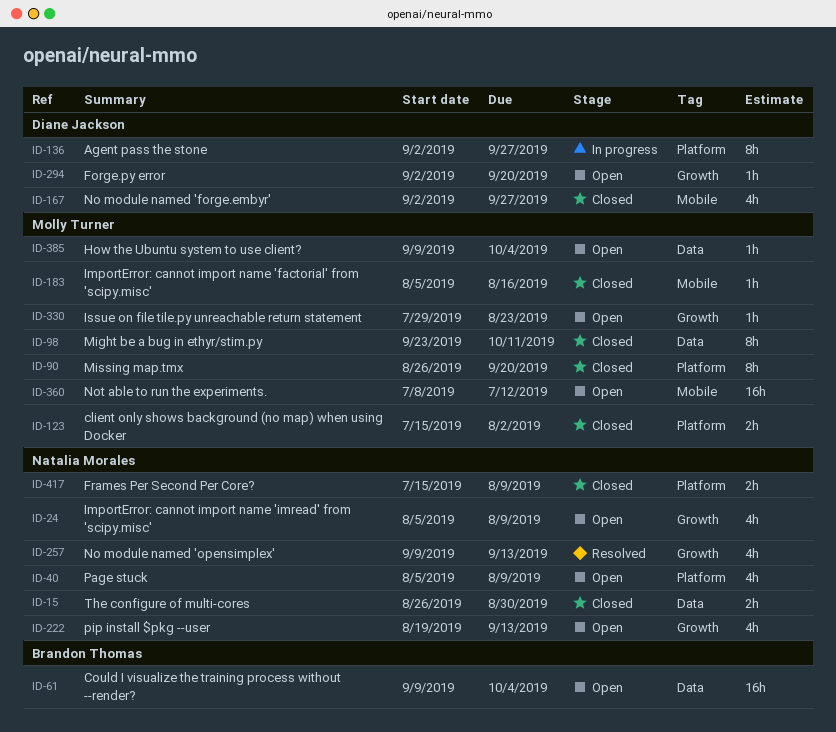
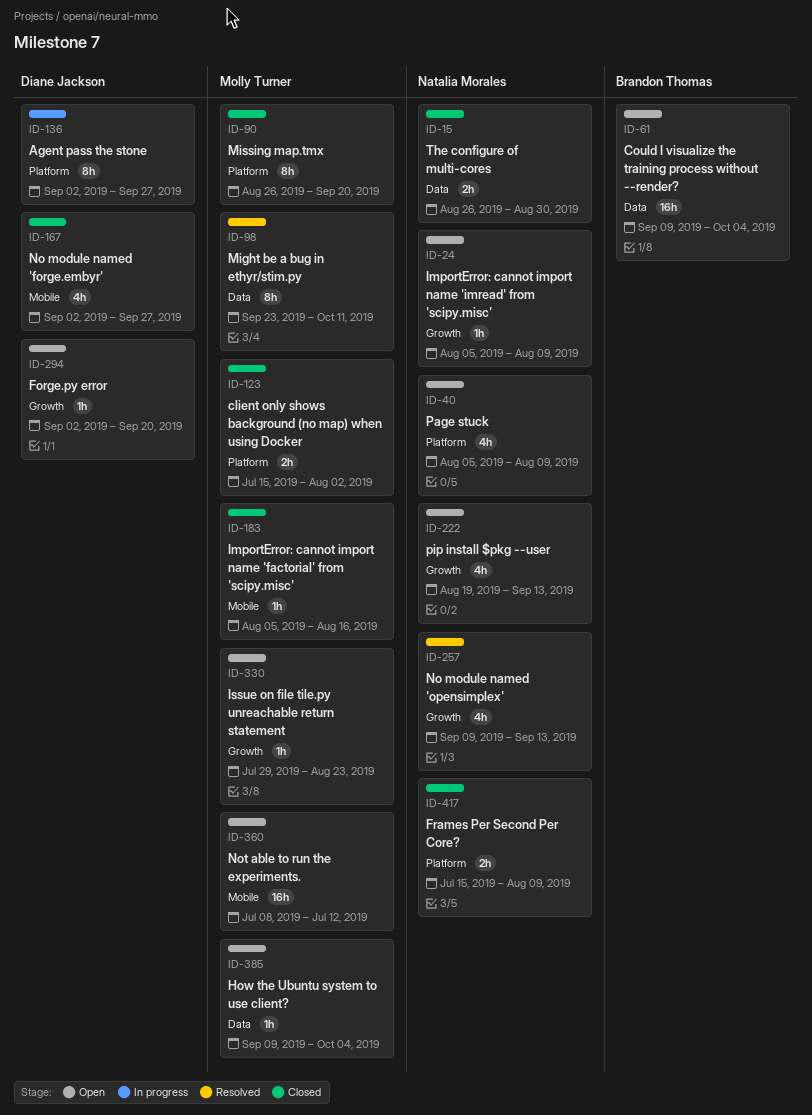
ID-24, estimate: 4h -> 1h
ID-98, status: Closed -> Resolved

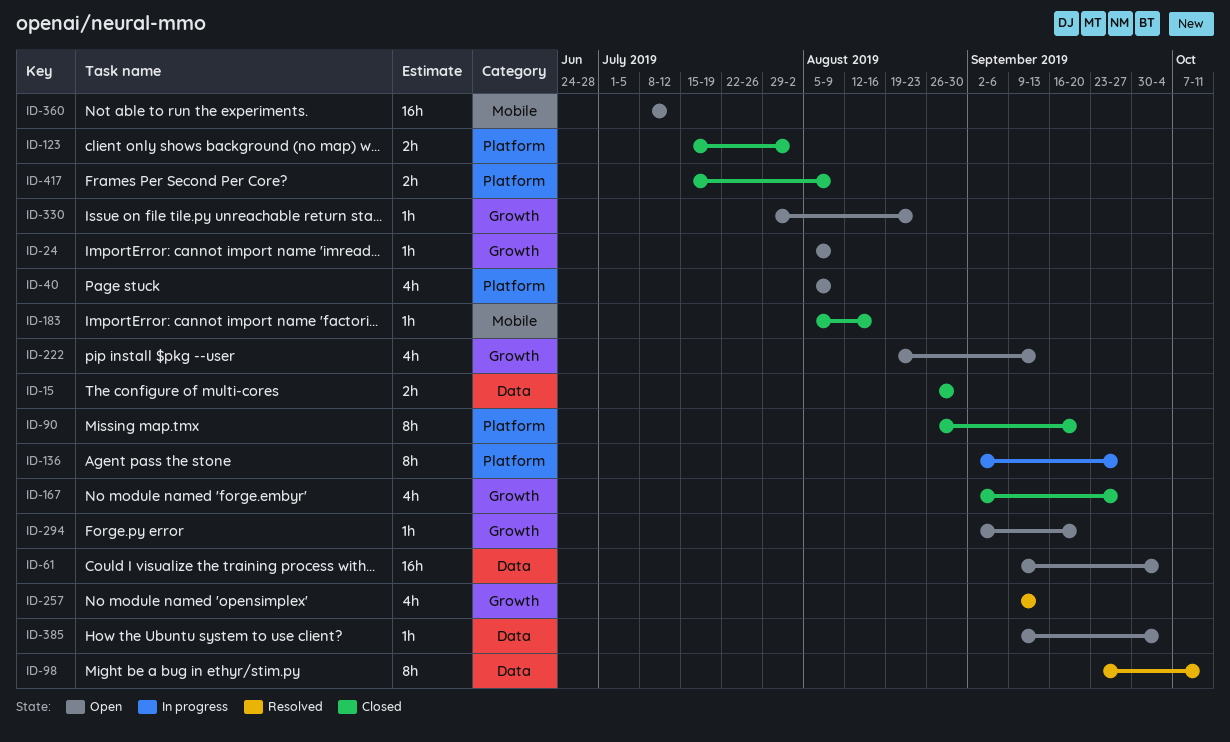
ID-167, label: Mobile -> Growth

